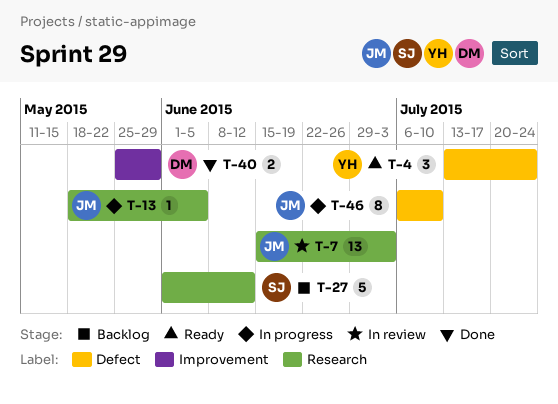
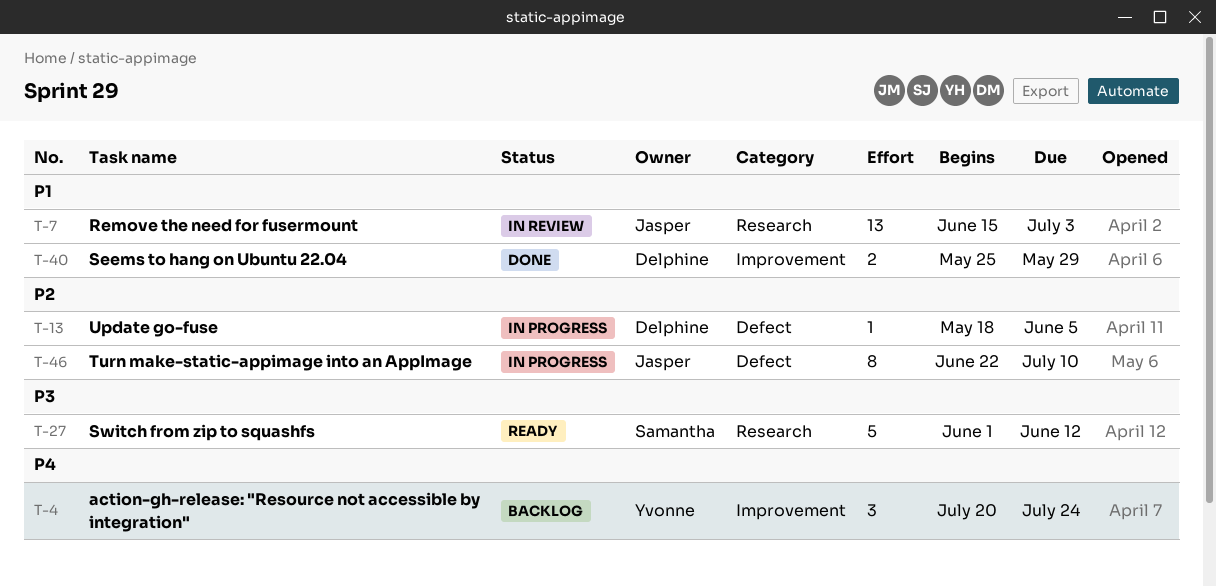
T-4, status: Ready -> Backlog
T-4, label: Defect -> Improvement
T-4, start: Jul 13 -> Jul 20
T-13, owner: Jasper -> Delphine
T-13, label: Research -> Defect
T-27, status: Backlog -> Ready
T-46, start: Jul 6 -> Jun 22

